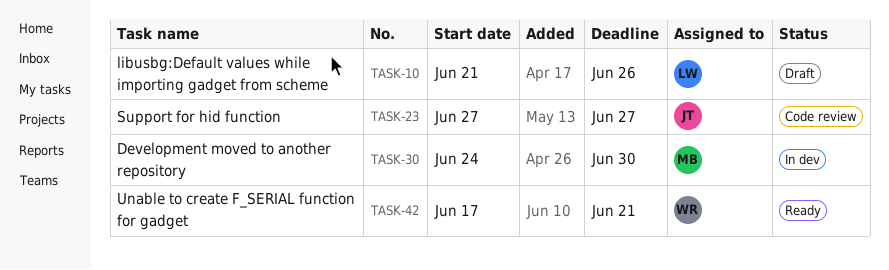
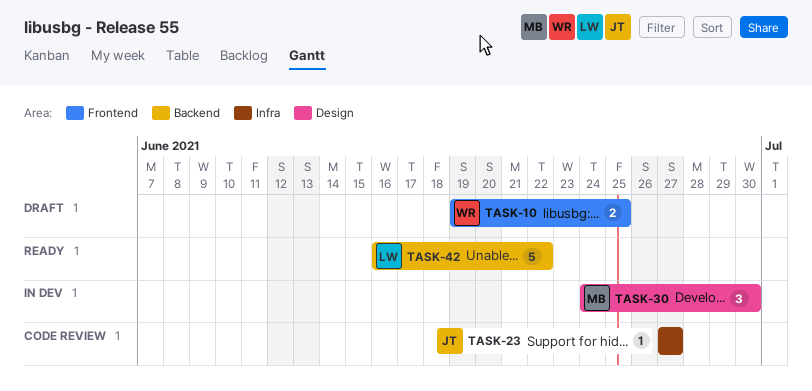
TASK-10, owner: LW -> WR
TASK-10, start: Jun 21 -> Jun 19
TASK-10, due: Jun 26 -> Jun 25
TASK-42, owner: WR -> LW
TASK-42, start: Jun 17 -> Jun 16
TASK-42, due: Jun 21 -> Jun 22

